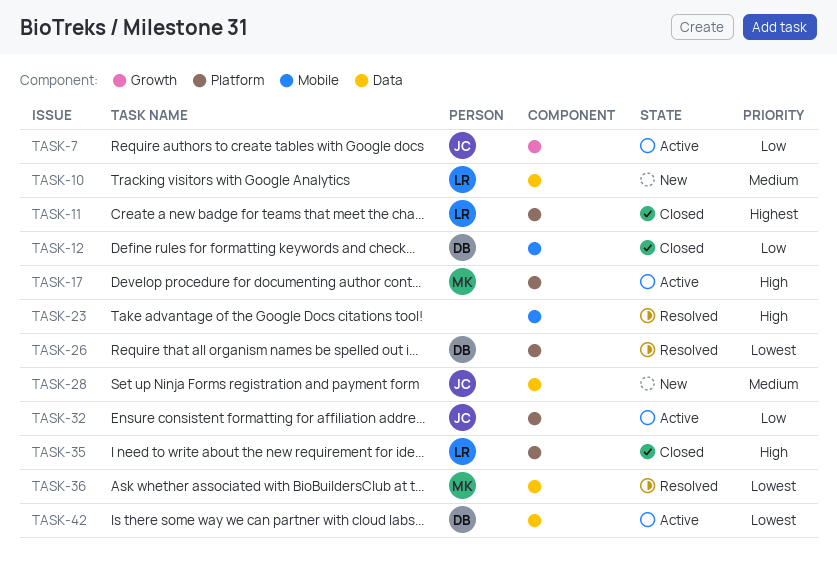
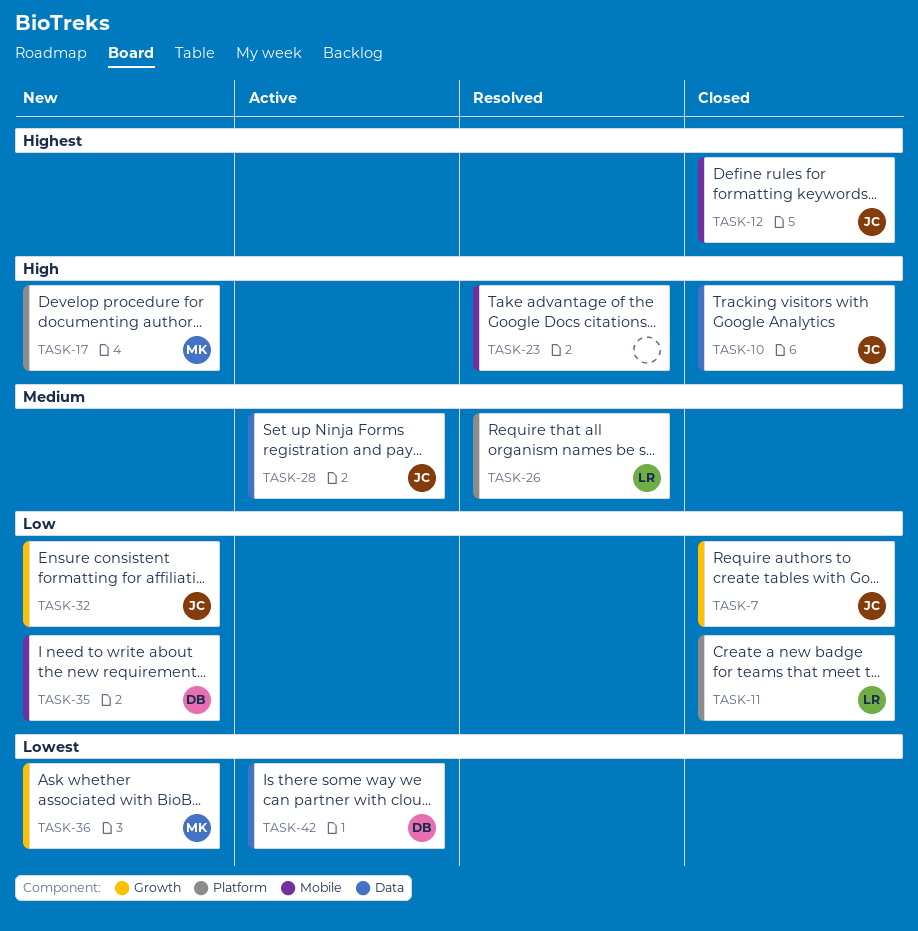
TASK-7, status: Active -> Closed
TASK-10, status: New -> Closed
TASK-10, owner: LR -> JC
TASK-10, priority: Medium -> High
TASK-11, priority: Highest -> Low
TASK-12, owner: DB -> JC
TASK-12, priority: Low -> Highest
TASK-17, status: Active -> New
TASK-26, owner: DB -> LR
TASK-26, priority: Lowest -> Medium
TASK-28, status: New -> Active
TASK-32, status: Active -> New
TASK-32, label: Platform -> Growth
TASK-35, status: Closed -> New
TASK-35, owner: LR -> DB
TASK-35, priority: High -> Low
TASK-35, label: Platform -> Mobile
TASK-36, status: Resolved -> New
TASK-36, label: Data -> Growth

